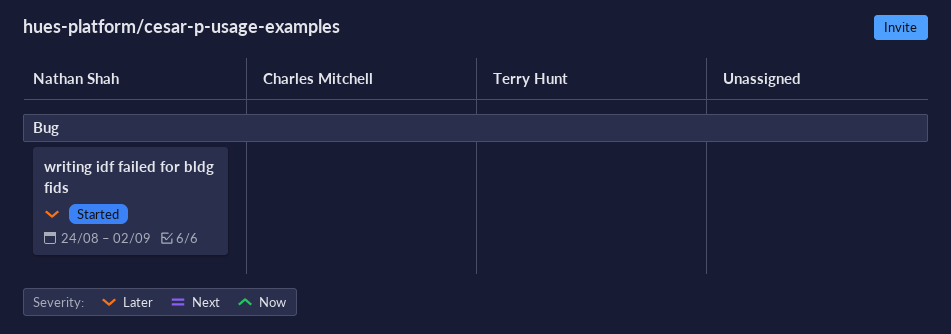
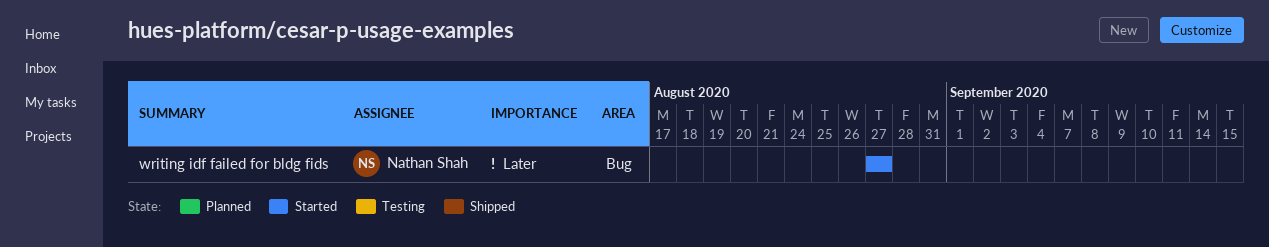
writing idf failed for bldg fids, start: Aug 24 -> Aug 27
writing idf failed for bldg fids, due: Sep 2 -> Aug 27

